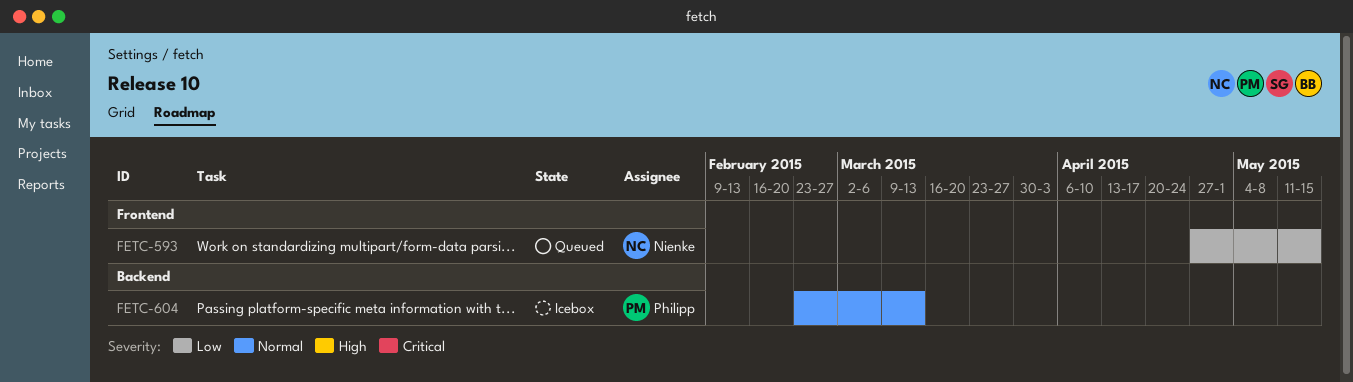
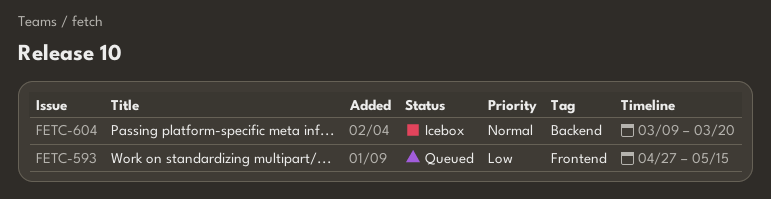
FETC-604, start: Feb 23 -> Mar 9
FETC-604, due: Mar 13 -> Mar 20

